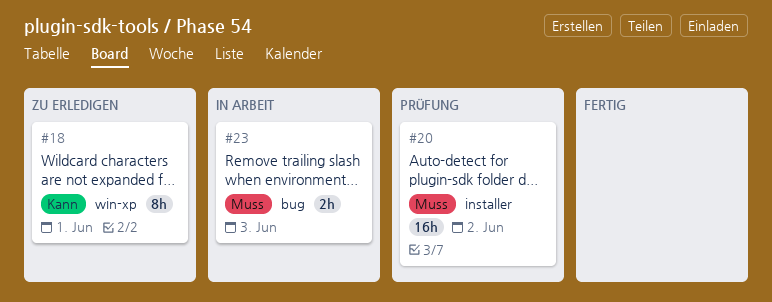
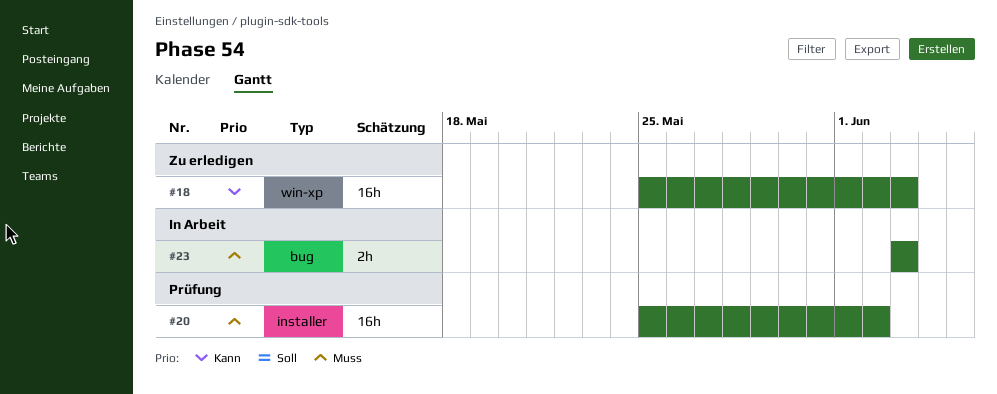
#18, estimate: 8h -> 16h
#18, due: Jun 1 -> Jun 3

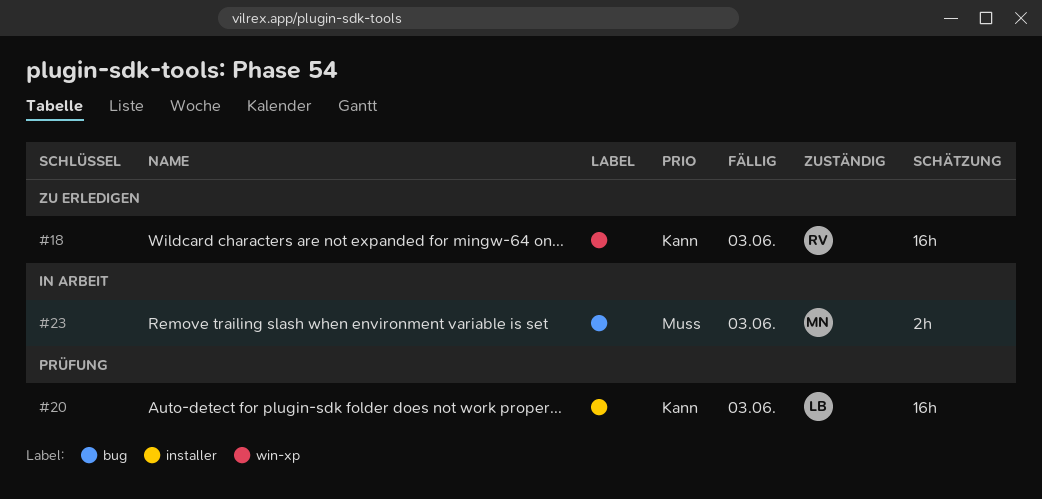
#20, priority: Muss -> Kann
#20, due: Jun 2 -> Jun 3

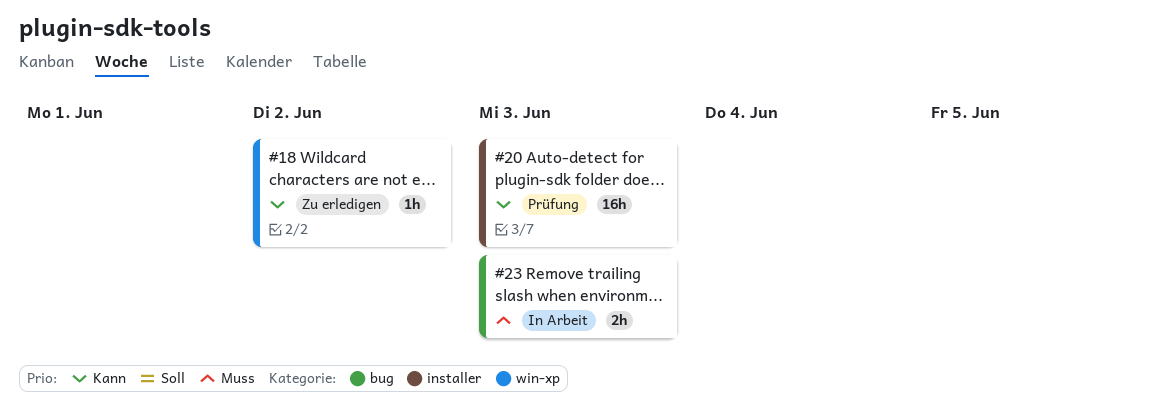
#18, estimate: 16h -> 1h
#18, due: Jun 3 -> Jun 2

